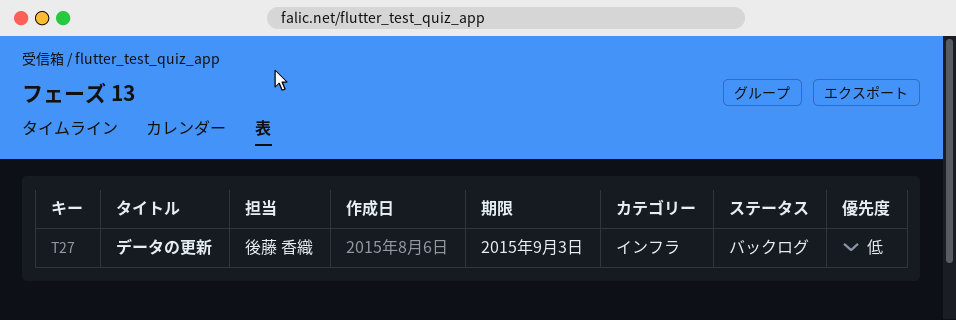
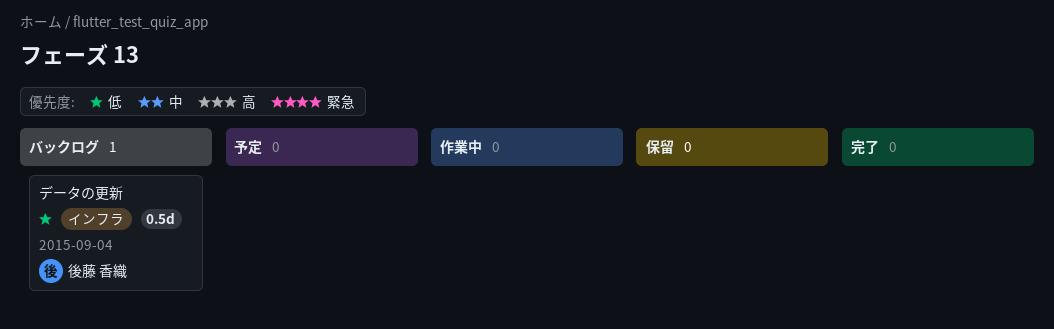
データの更新, due: Sep 3 -> Sep 4

